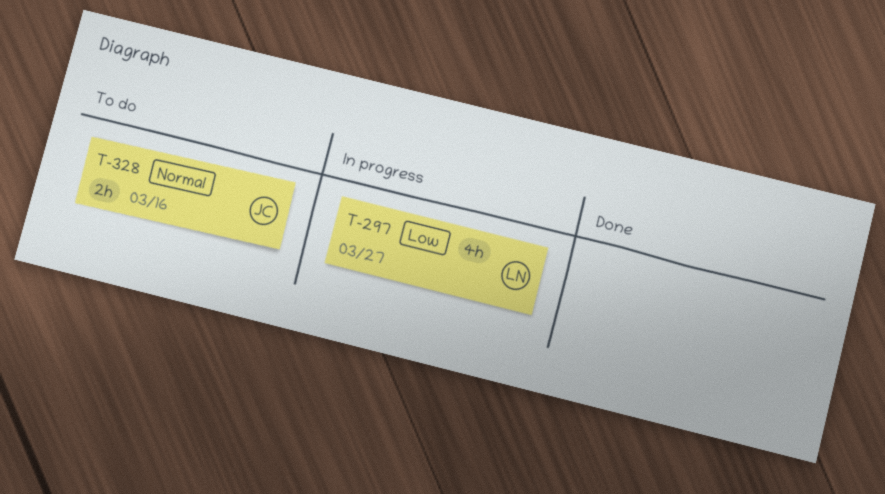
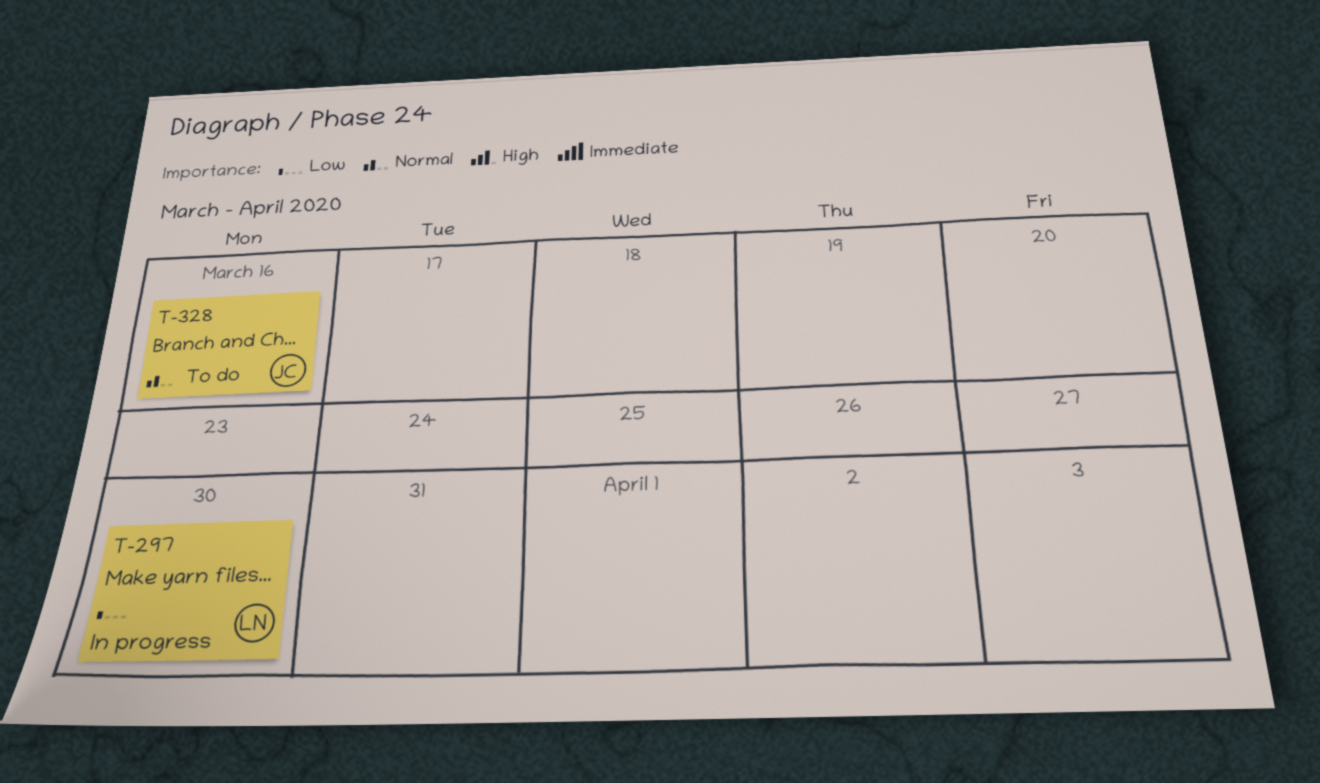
T-297, due: Mar 27 -> Mar 30

